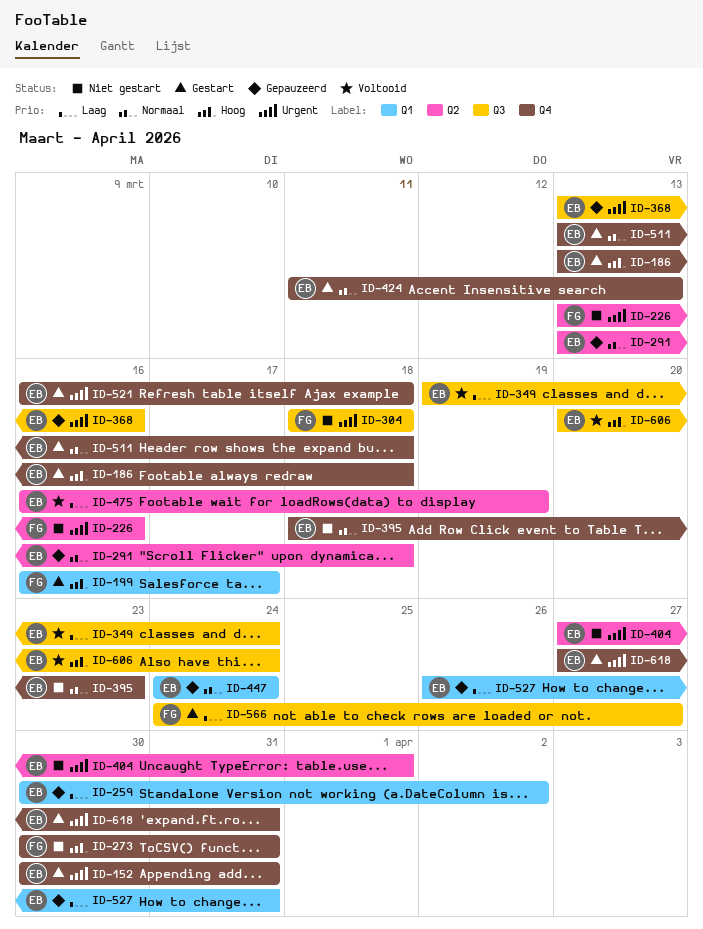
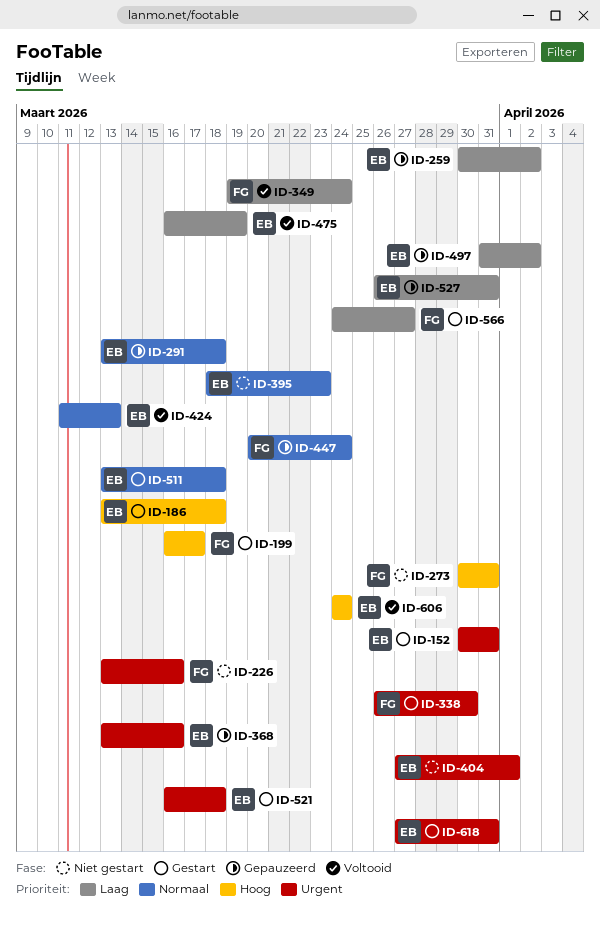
ID-304: present -> none
ID-338: none -> present
ID-349, owner: EB -> FG
ID-424, status: Gestart -> Voltooid
ID-447, owner: EB -> FG
ID-447, start: Mar 24 -> Mar 20
ID-497: none -> present
ID-606, start: Mar 20 -> Mar 24

